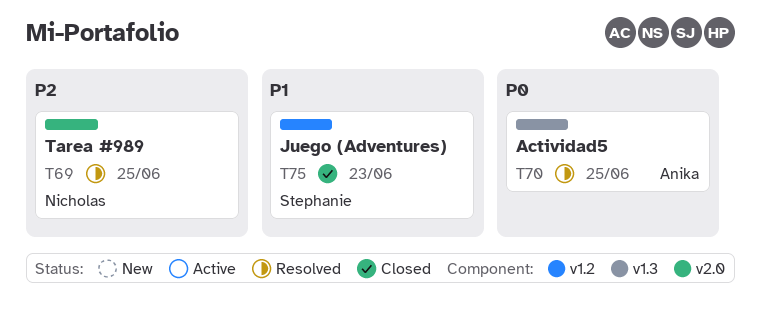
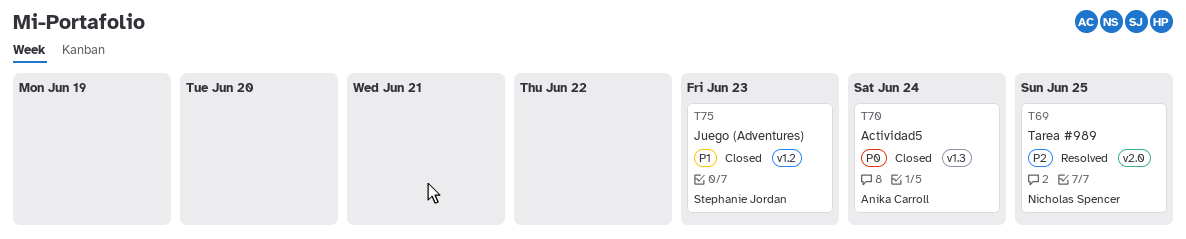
T70, status: Resolved -> Closed
T70, due: Jun 25 -> Jun 24

